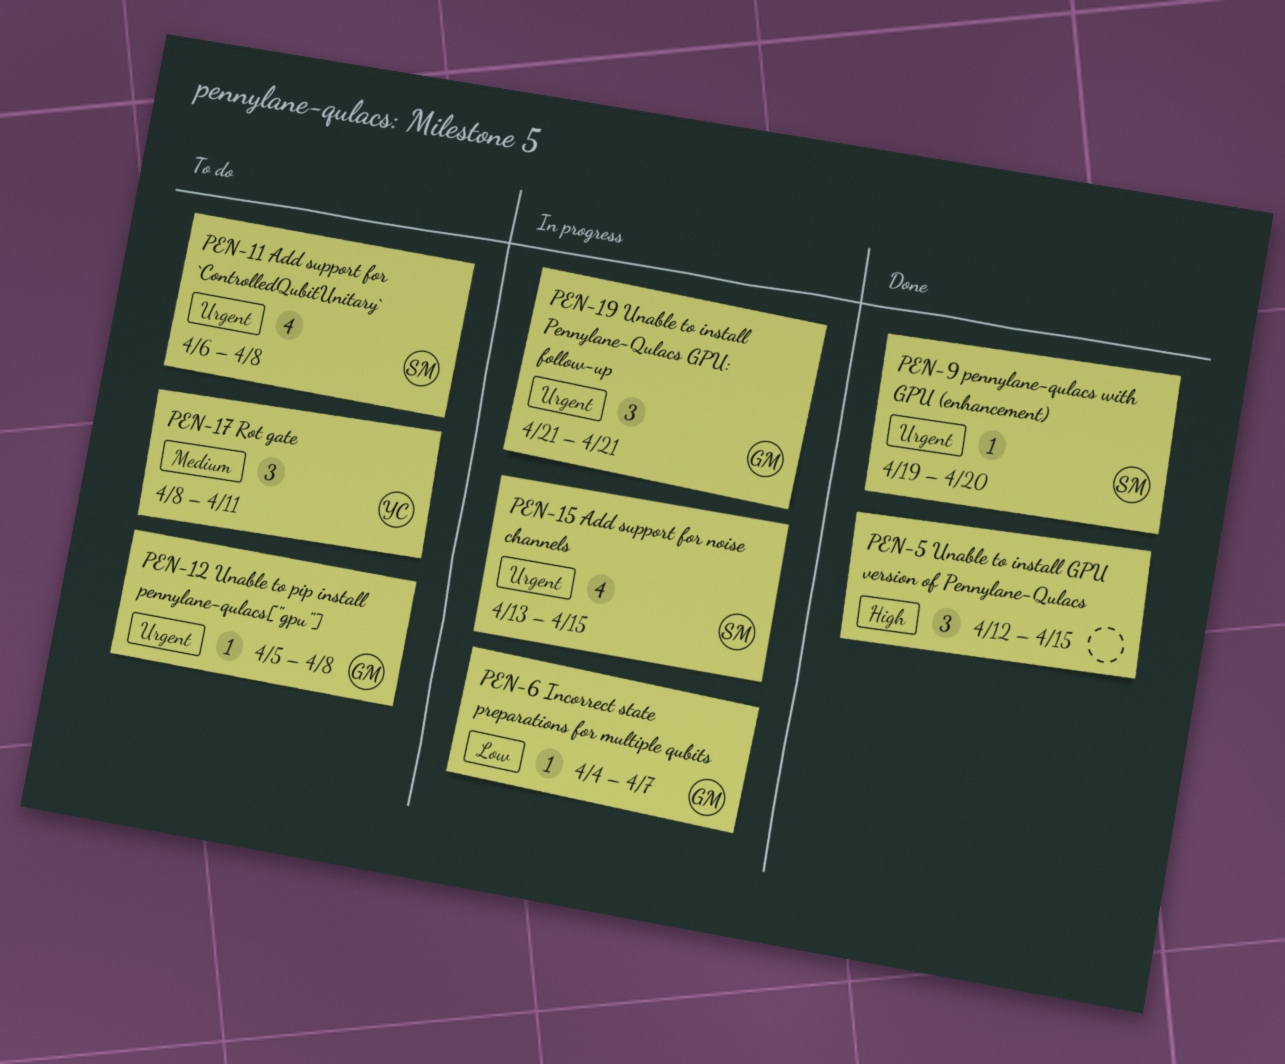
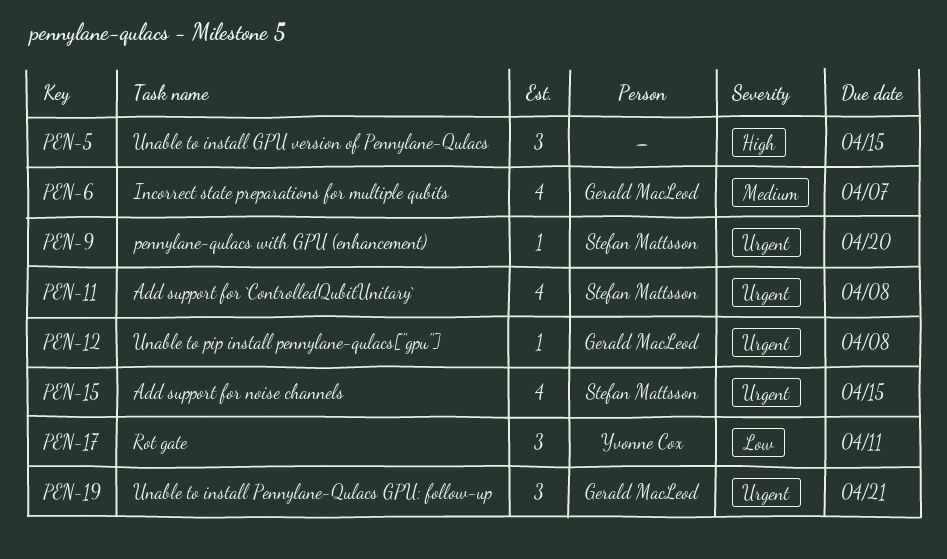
PEN-6, priority: Low -> Medium
PEN-6, estimate: 1 -> 4
PEN-17, priority: Medium -> Low

